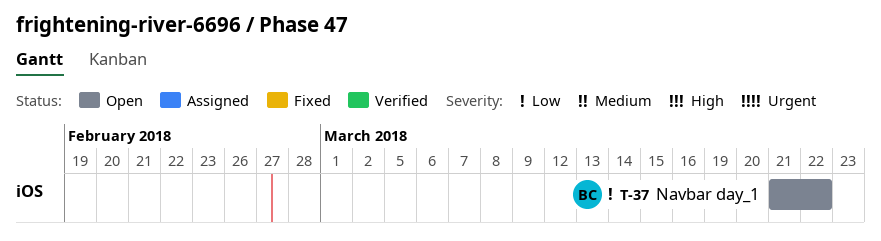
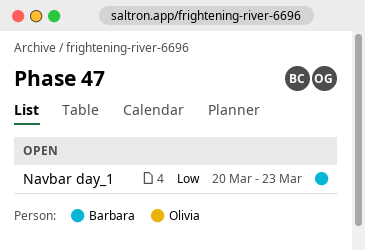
Navbar day_1, start: Mar 21 -> Mar 20
Navbar day_1, due: Mar 22 -> Mar 23

